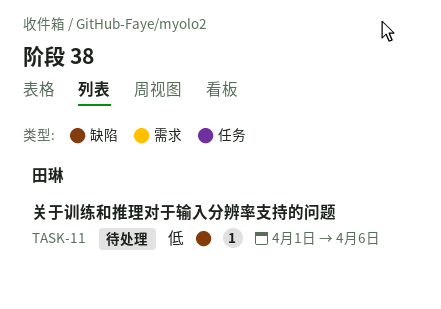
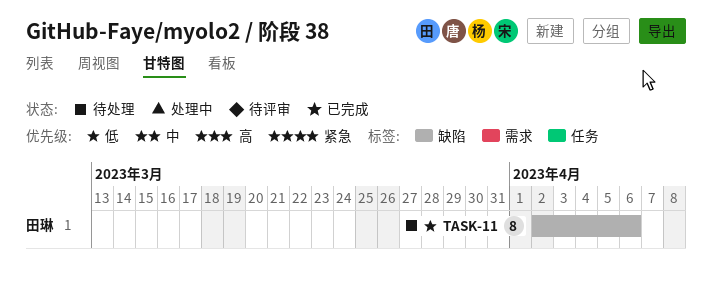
TASK-11, estimate: 1 -> 8
TASK-11, start: Apr 1 -> Apr 2

